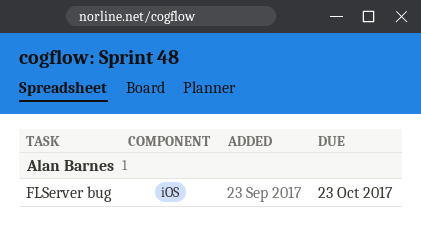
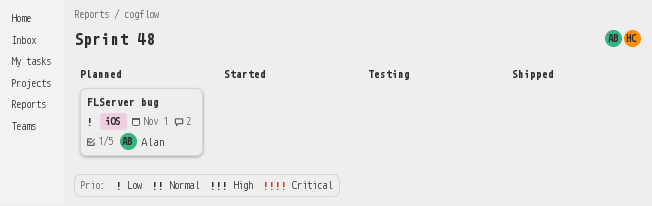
FLServer bug, due: Oct 23 -> Nov 1

